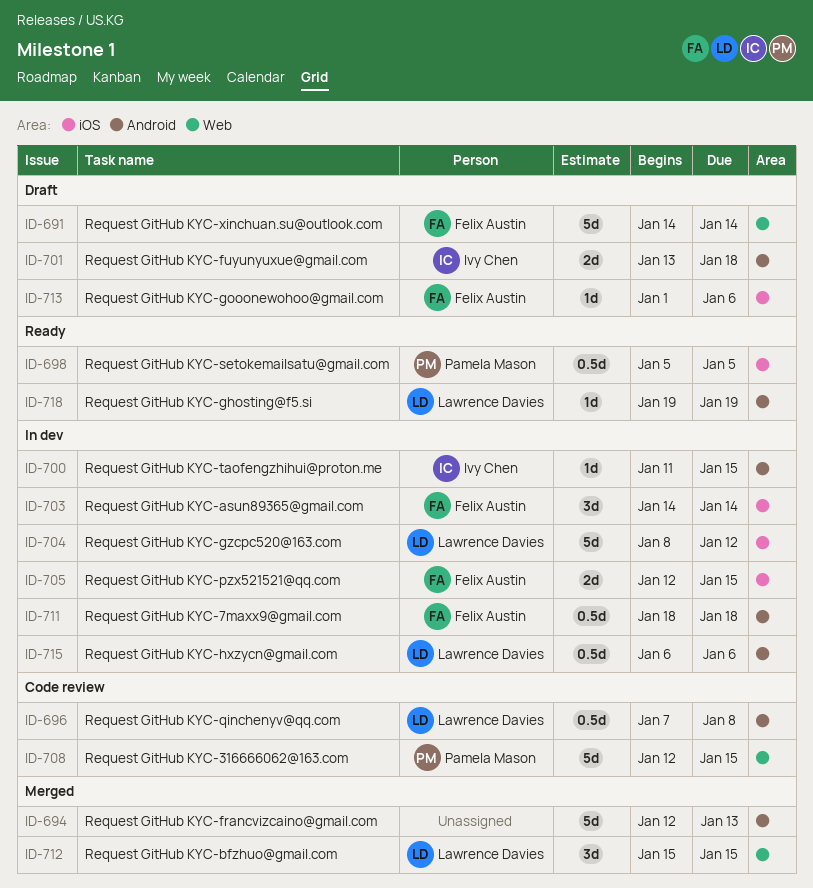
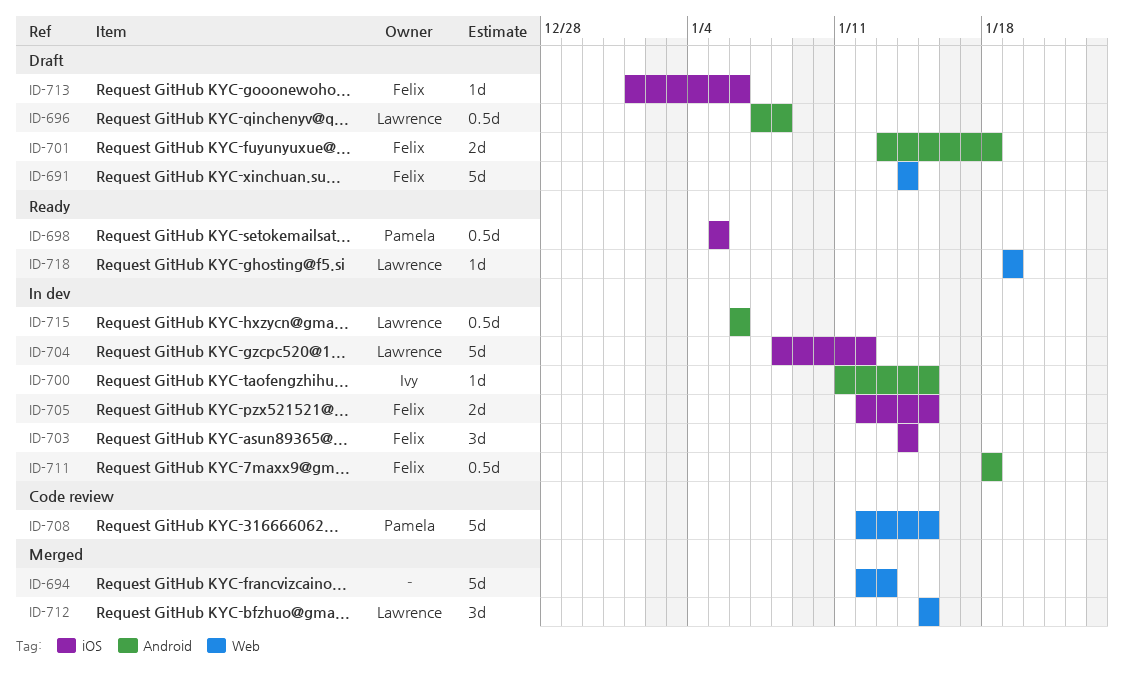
ID-694, label: Android -> Web
ID-696, status: Code review -> Draft
ID-701, owner: Ivy Chen -> Felix Austin
ID-718, label: Android -> Web

